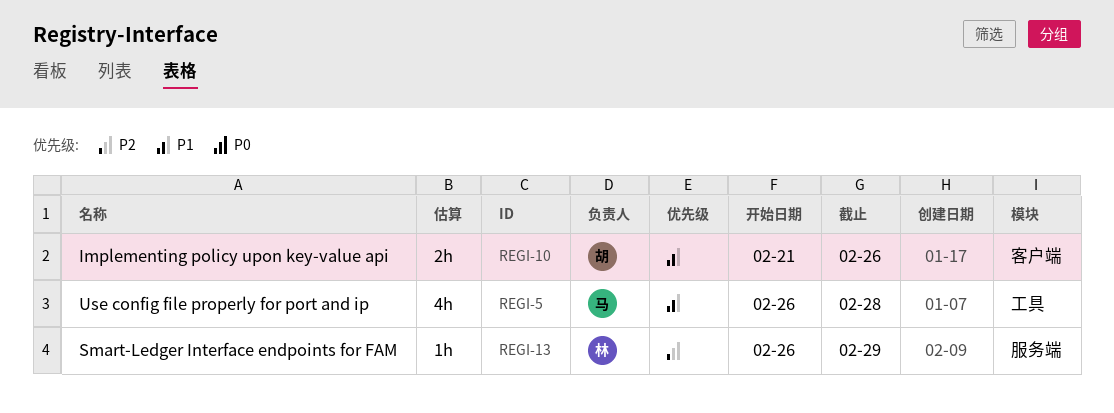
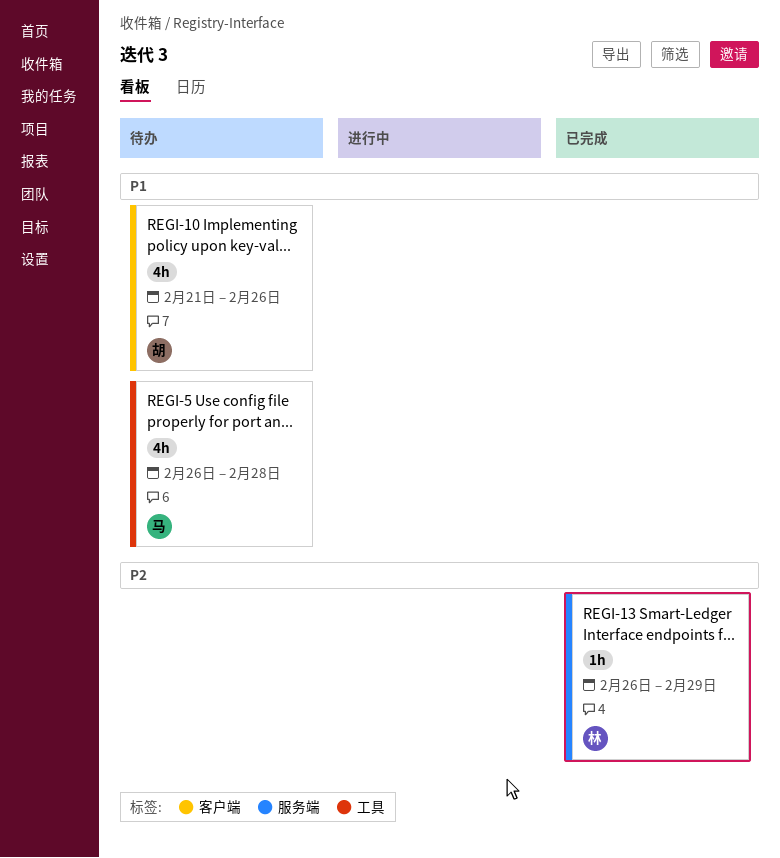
REGI-10, estimate: 2h -> 4h

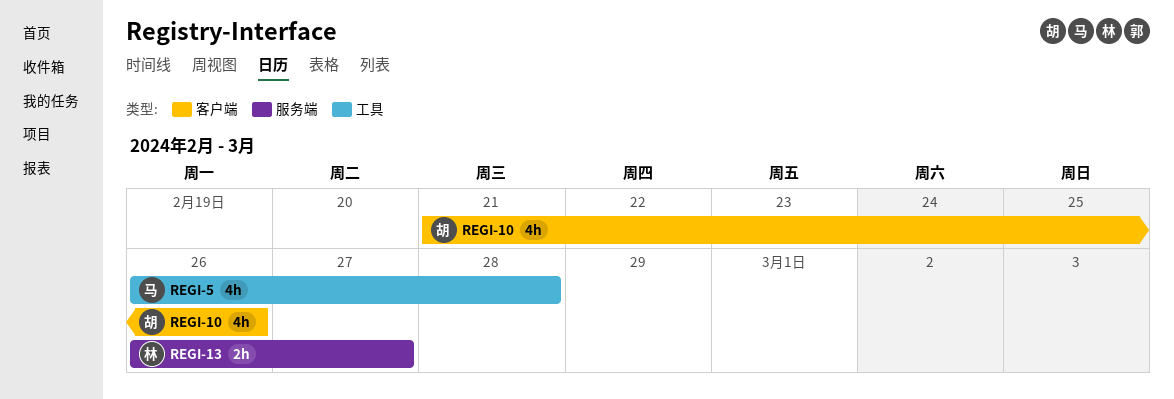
REGI-13, estimate: 1h -> 2h
REGI-13, due: Feb 29 -> Feb 27

